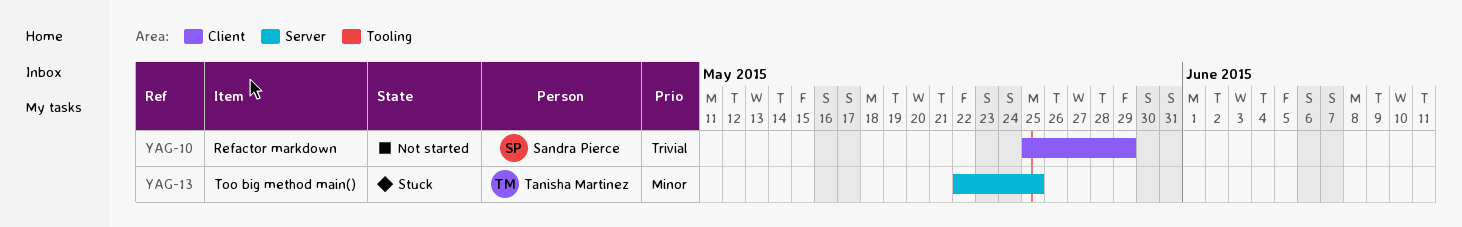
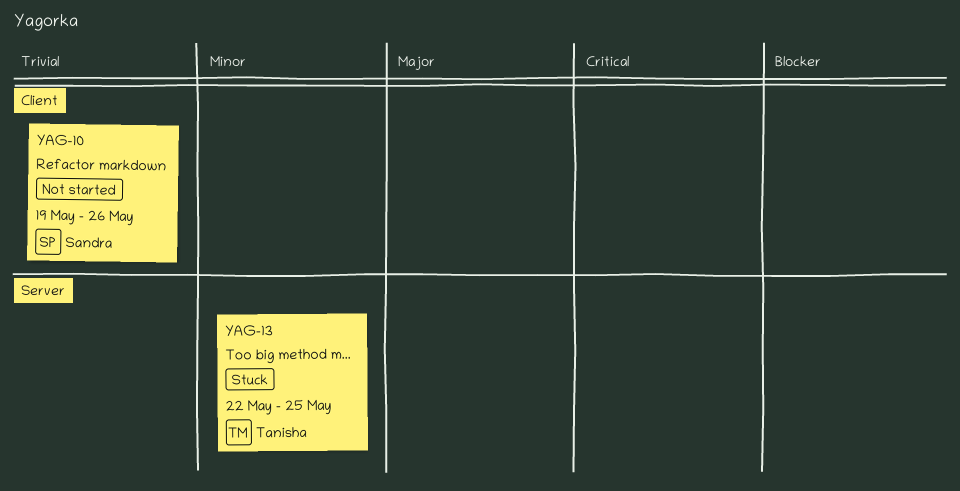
YAG-10, start: May 25 -> May 19
YAG-10, due: May 29 -> May 26

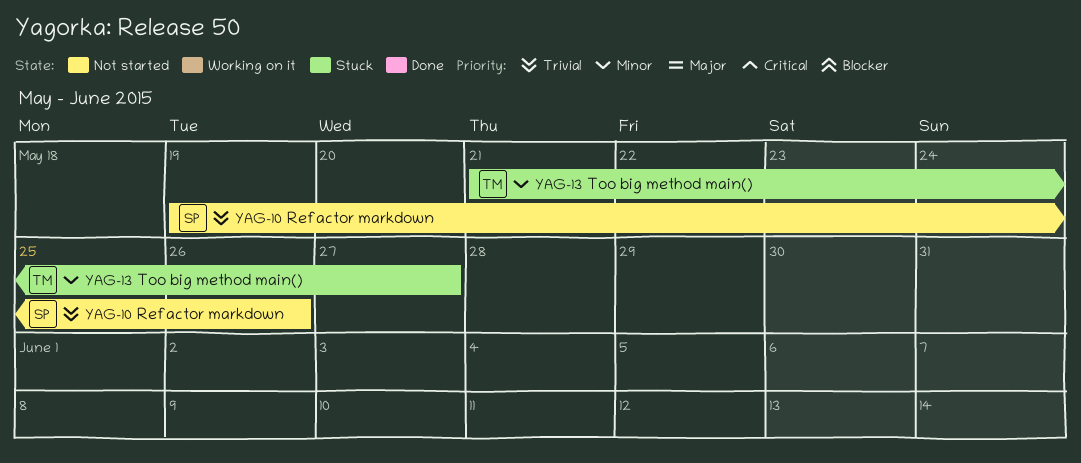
YAG-13, start: May 22 -> May 21
YAG-13, due: May 25 -> May 27

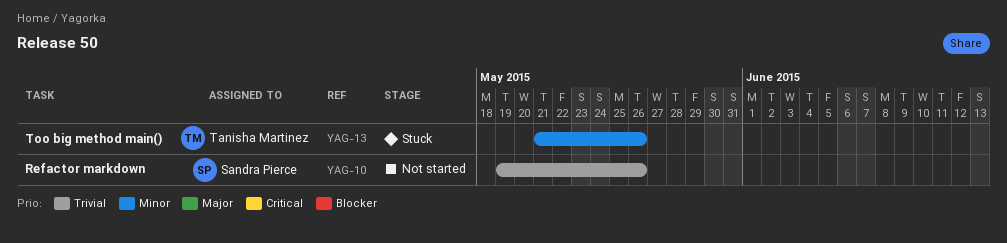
YAG-13, due: May 27 -> May 26

